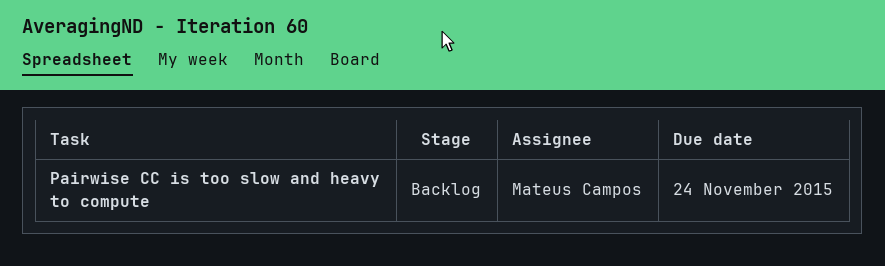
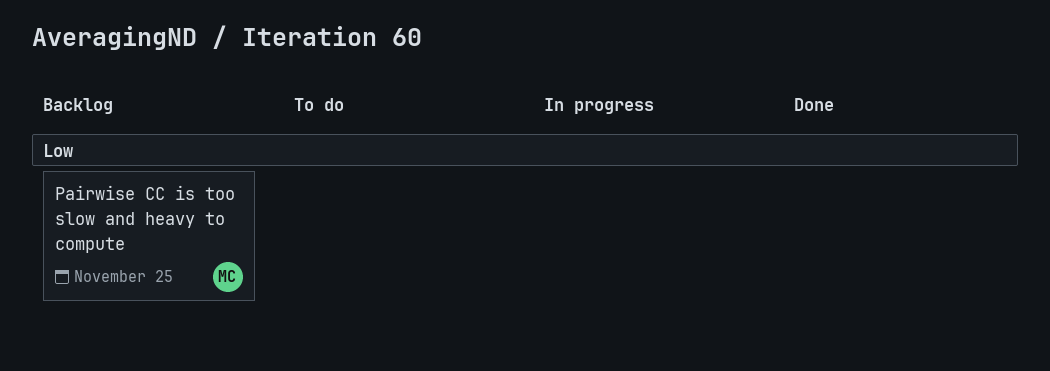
Pairwise CC is too slow and heavy to compute, due: Nov 24 -> Nov 25

